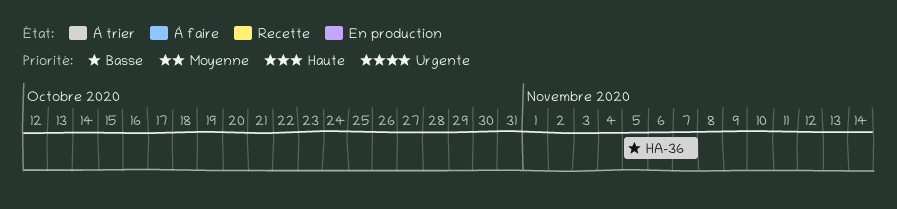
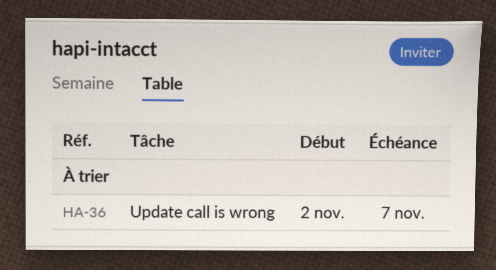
HA-36, start: Nov 5 -> Nov 2

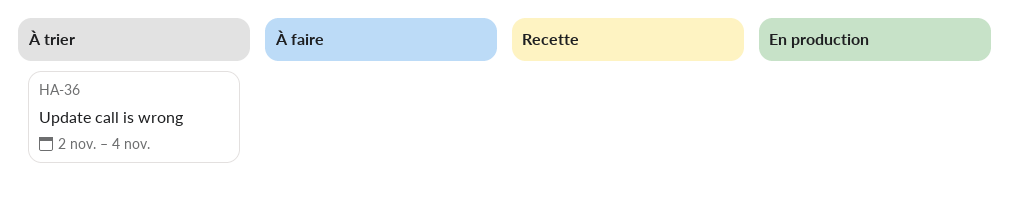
HA-36, due: Nov 7 -> Nov 4

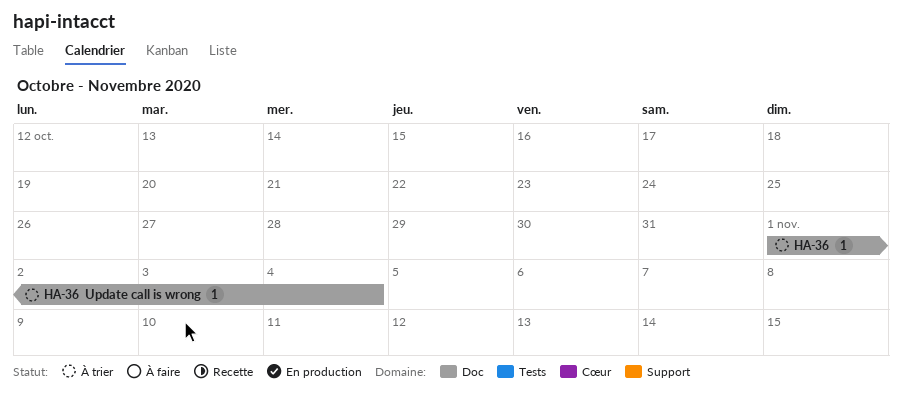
HA-36, start: Nov 2 -> Nov 1

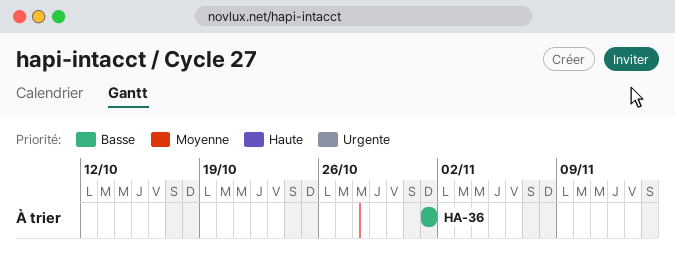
HA-36, due: Nov 4 -> Nov 1

